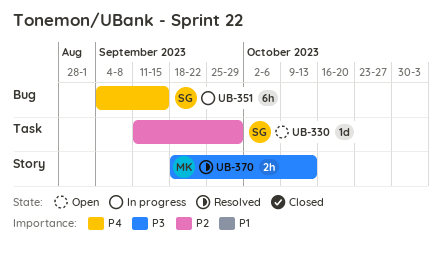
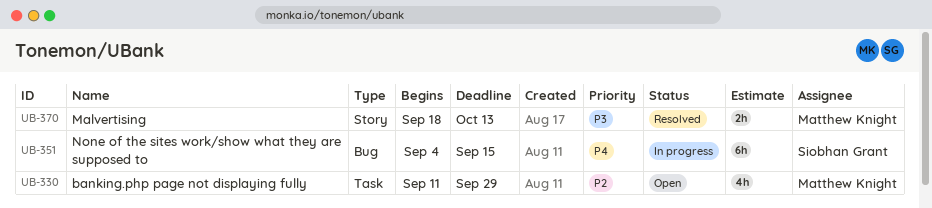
UB-330, owner: Siobhan Grant -> Matthew Knight
UB-330, estimate: 1d -> 4h

